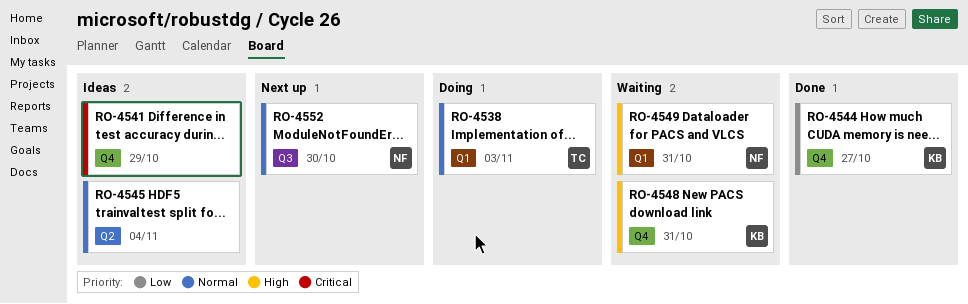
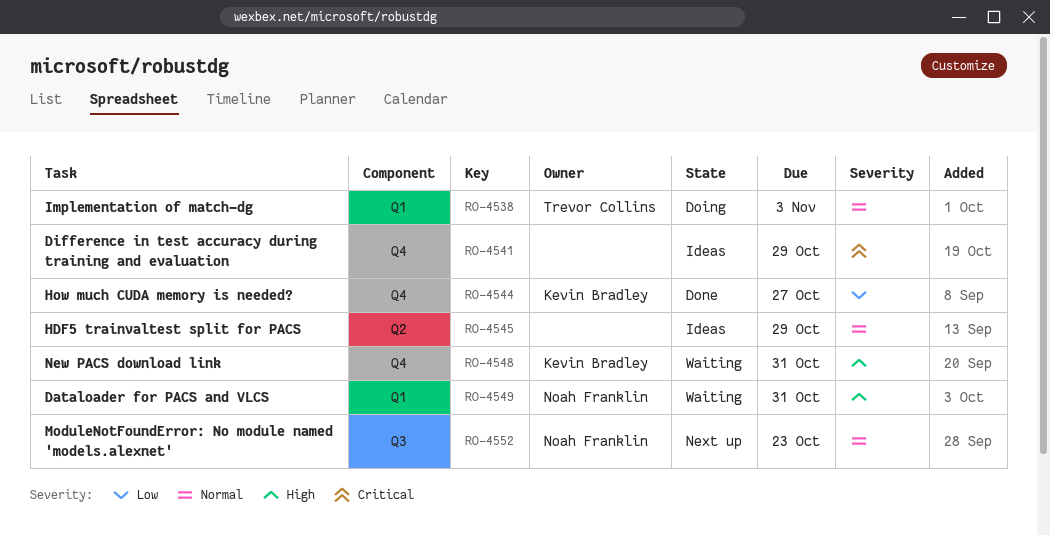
RO-4545, due: Nov 4 -> Oct 29
RO-4552, due: Oct 30 -> Oct 23

